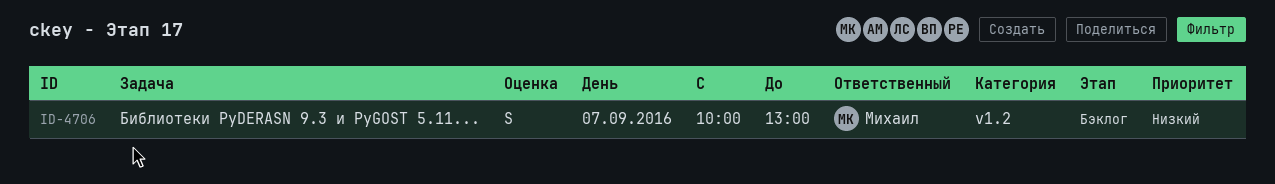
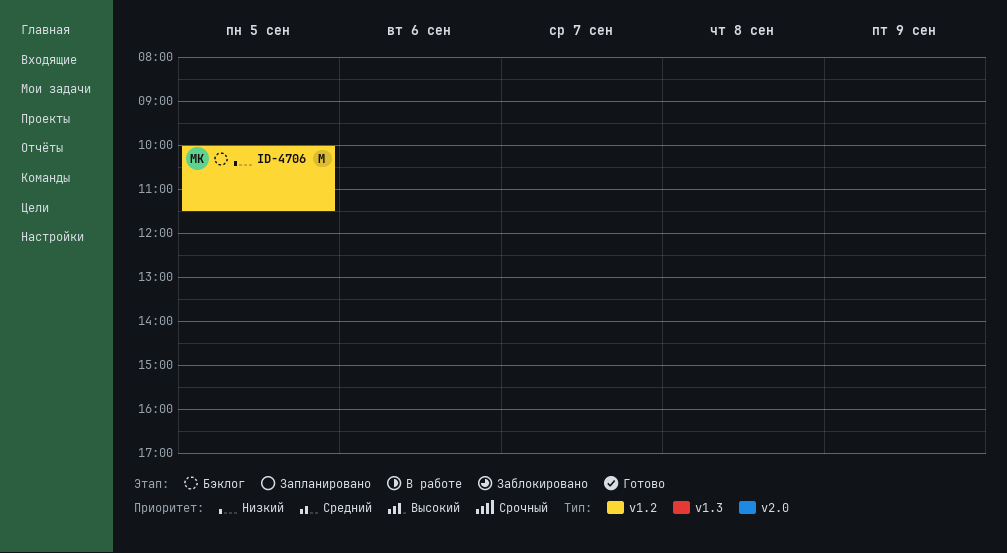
ID-4706, estimate: S -> M
ID-4706, day: Sep 7 -> Sep 5
ID-4706, ends: 13:00 -> 11:30

